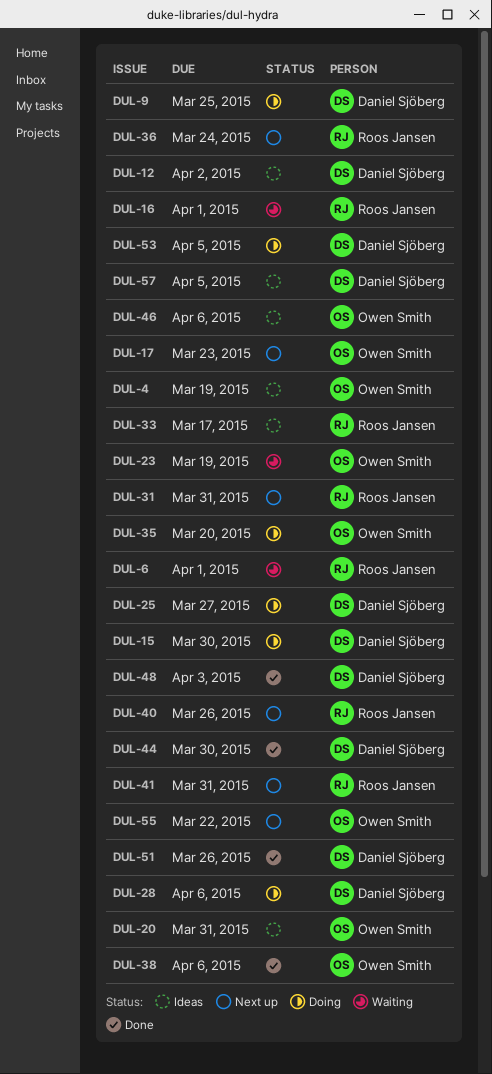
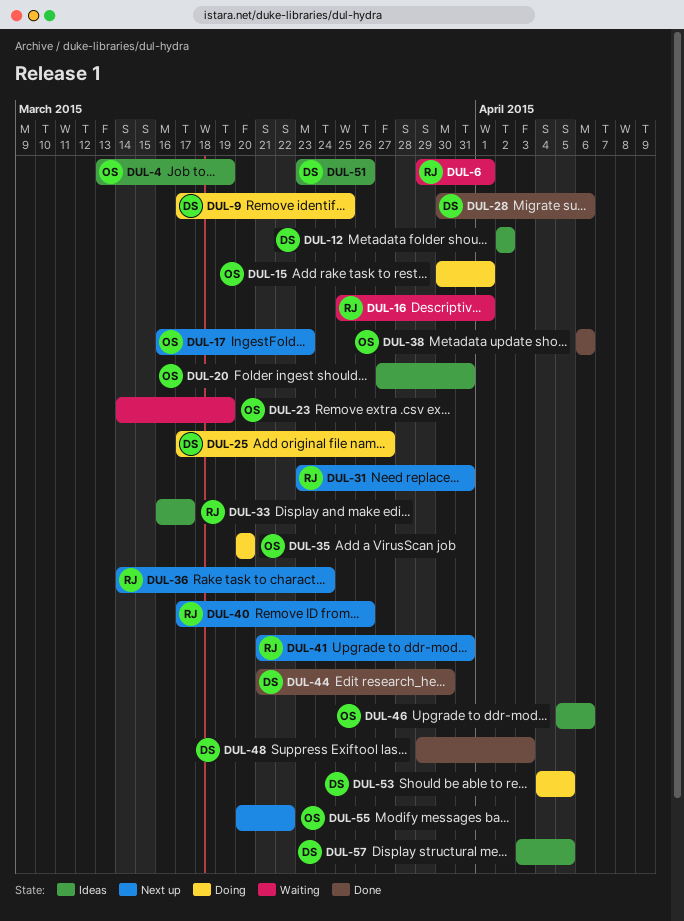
DUL-15, owner: Daniel Sjöberg -> Owen Smith
DUL-15, due: Mar 30 -> Apr 1
DUL-28, status: Doing -> Done
DUL-51, status: Done -> Ideas

